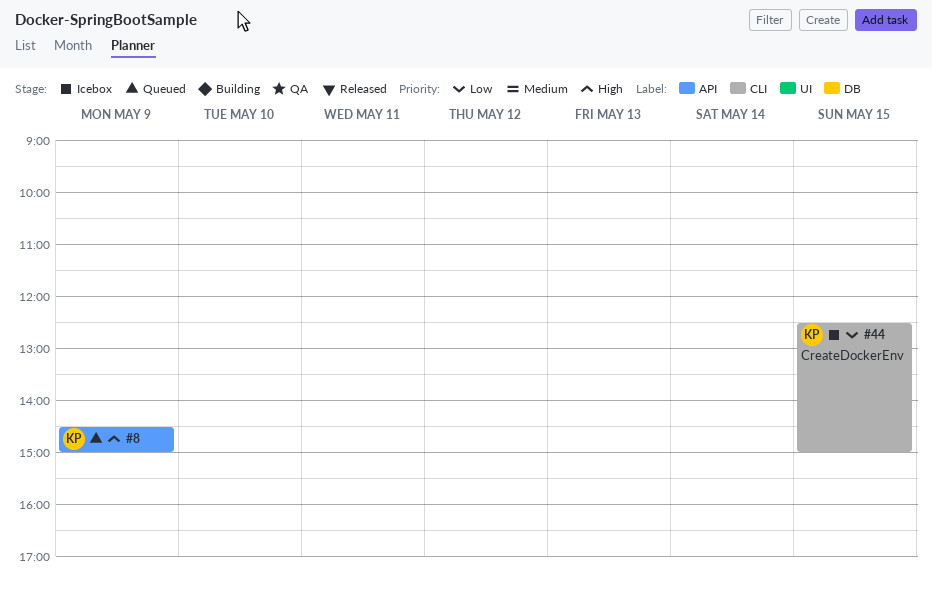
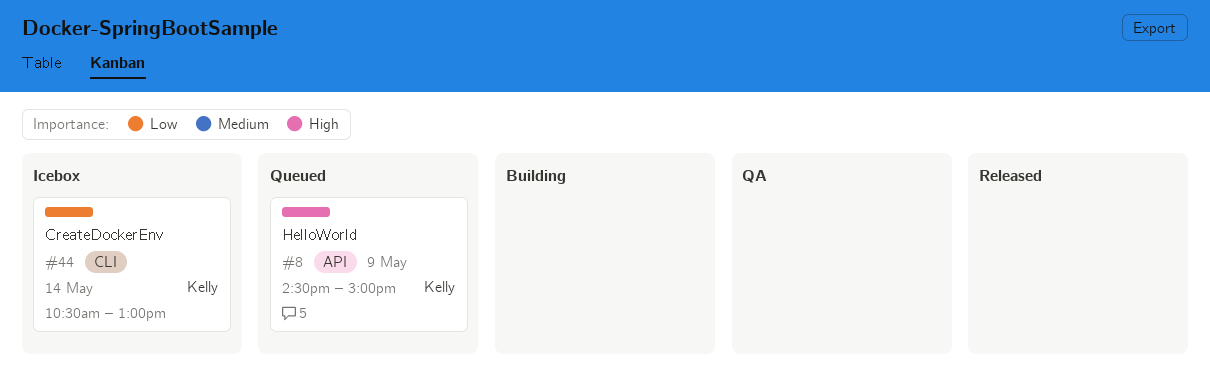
#44, day: May 15 -> May 14
#44, begins: 12:30 -> 10:30
#44, ends: 15:00 -> 13:00

